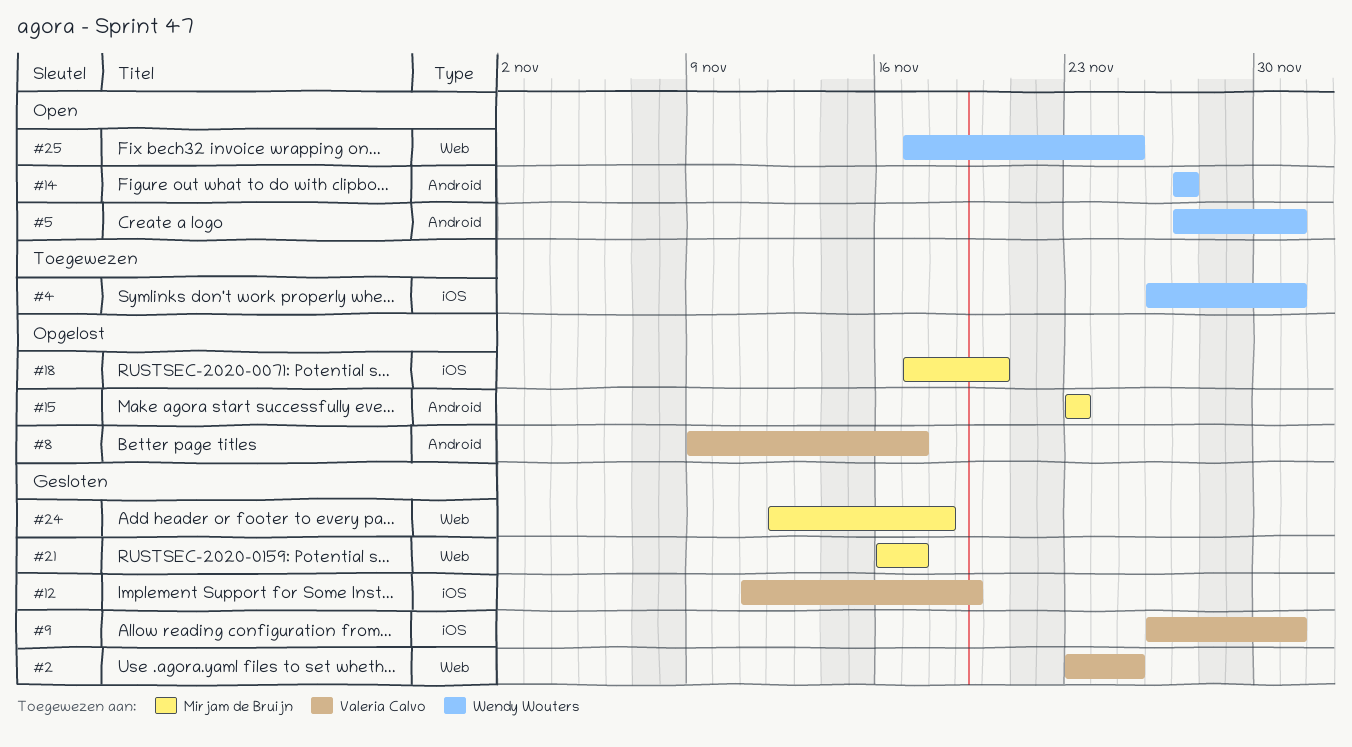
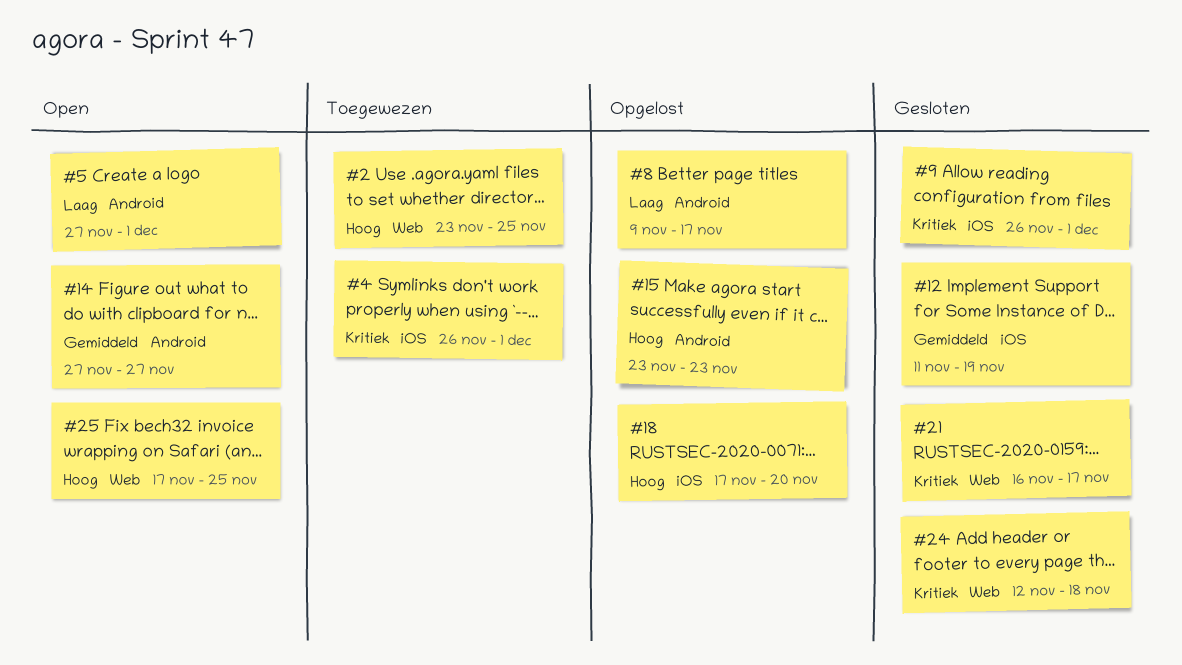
#2, status: Gesloten -> Toegewezen

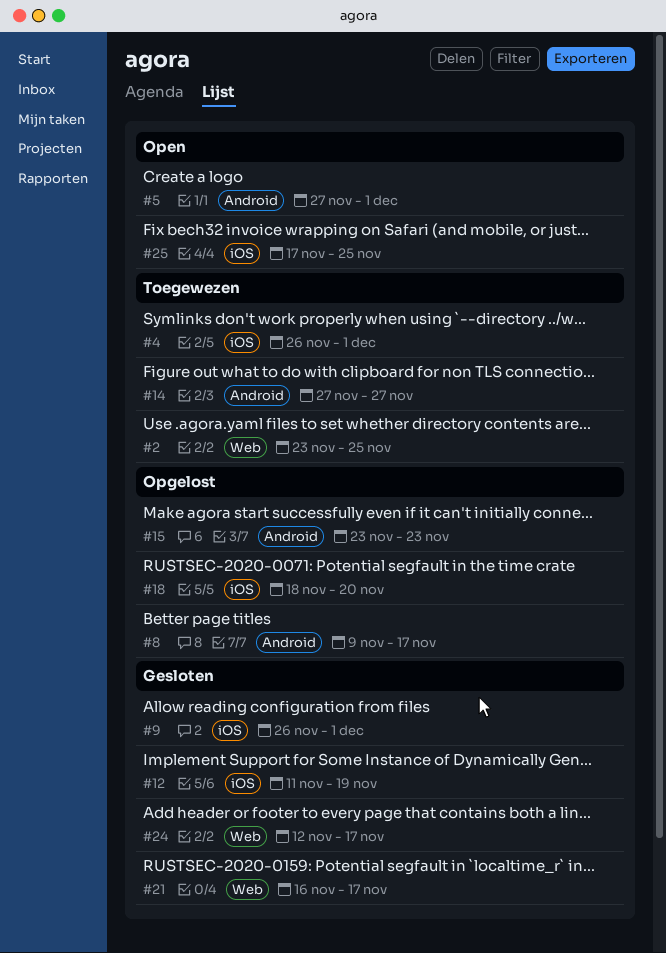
#14, status: Open -> Toegewezen
#18, start: Nov 17 -> Nov 18
#24, due: Nov 18 -> Nov 17
#25, label: Web -> iOS

